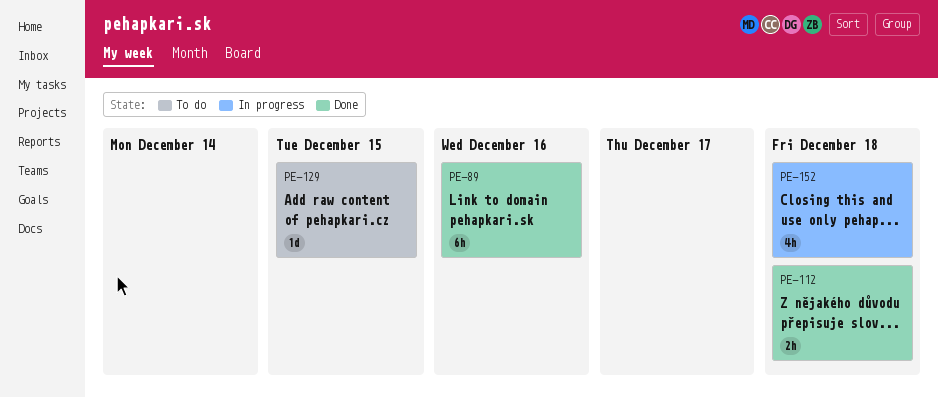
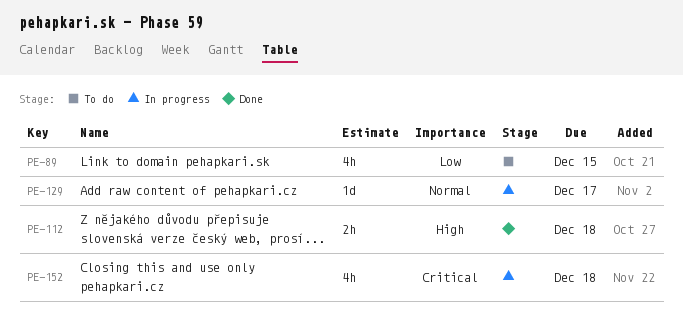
PE-89, status: Done -> To do
PE-89, estimate: 6h -> 4h
PE-89, due: Dec 16 -> Dec 15
PE-129, status: To do -> In progress
PE-129, due: Dec 15 -> Dec 17

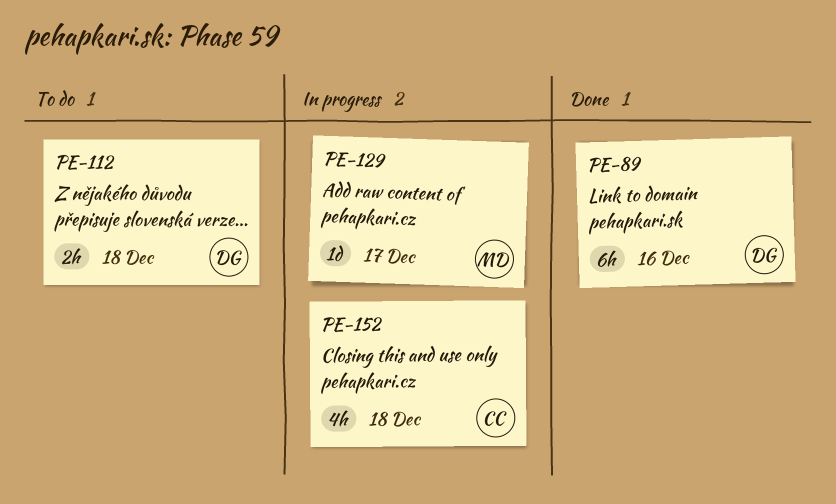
PE-89, status: To do -> Done
PE-89, estimate: 4h -> 6h
PE-89, due: Dec 15 -> Dec 16
PE-112, status: Done -> To do

